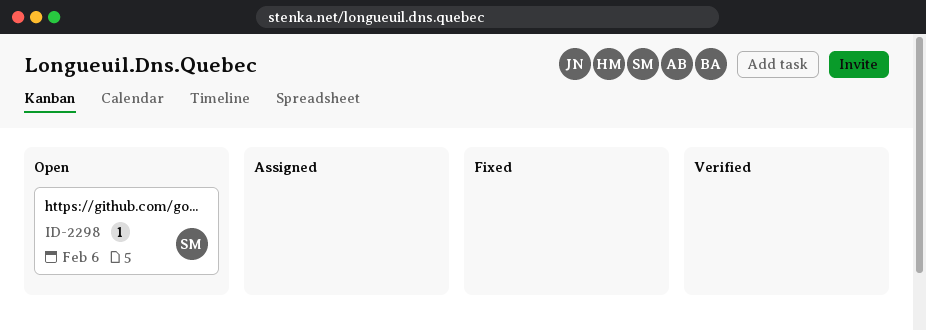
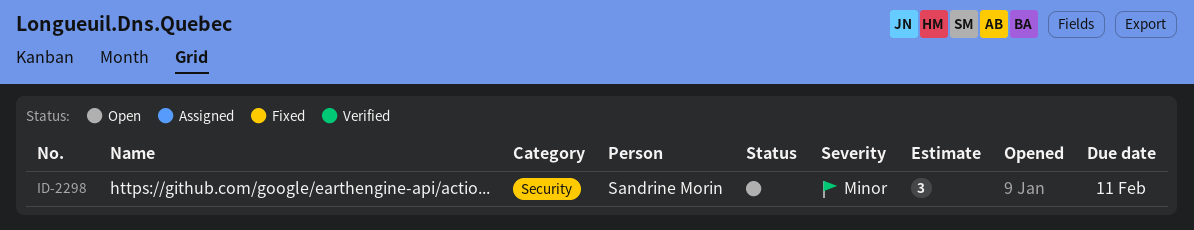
ID-2298, estimate: 1 -> 3
ID-2298, due: Feb 6 -> Feb 11

